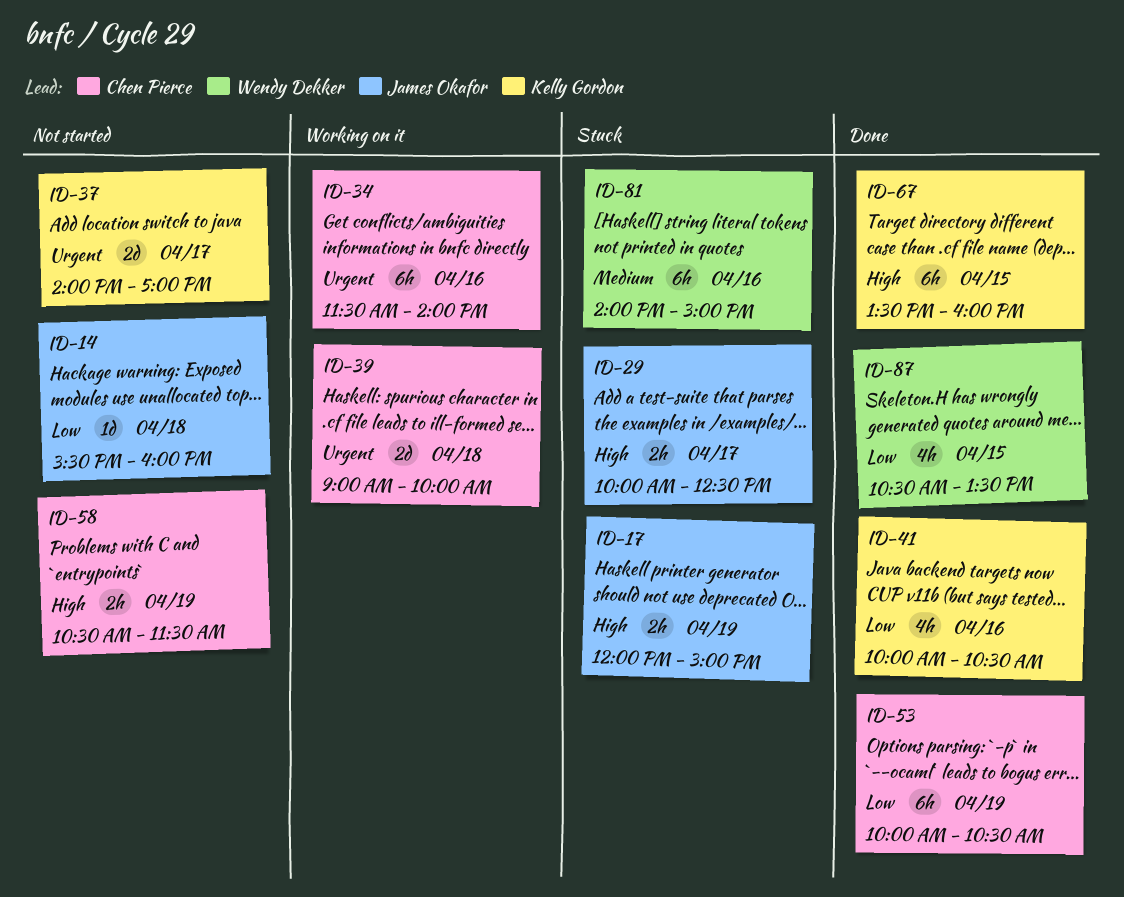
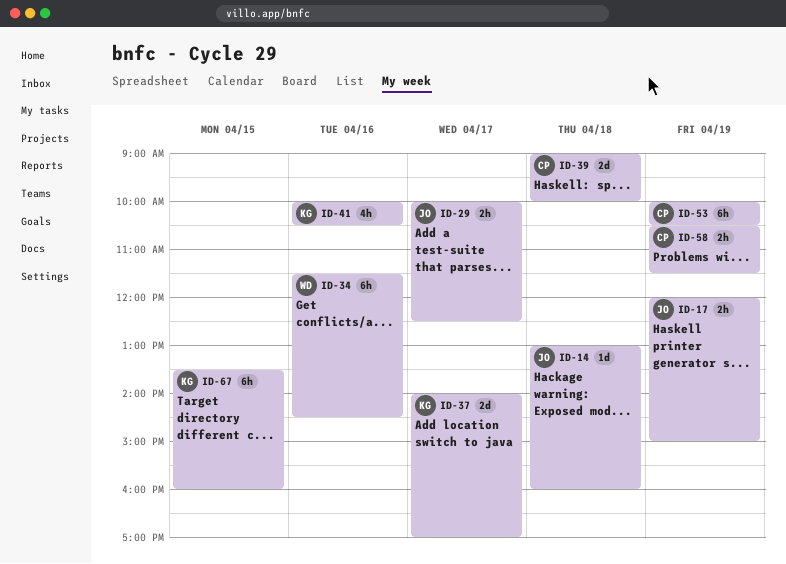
ID-14, begins: 15:30 -> 13:00
ID-34, owner: Chen Pierce -> Wendy Dekker
ID-34, ends: 14:00 -> 14:30
ID-81: present -> none
ID-87: present -> none

